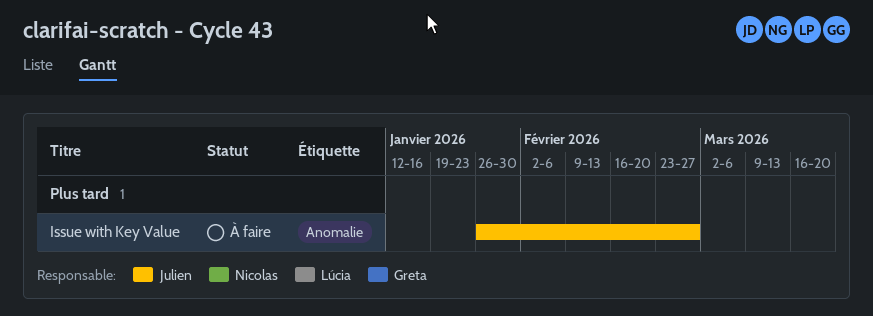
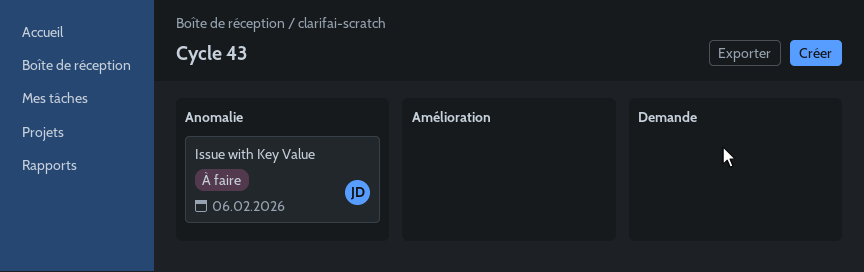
Issue with Key Value, due: Feb 27 -> Feb 6

